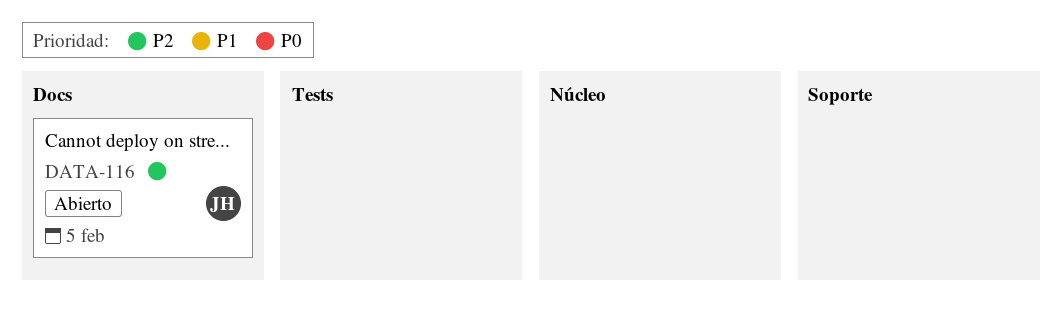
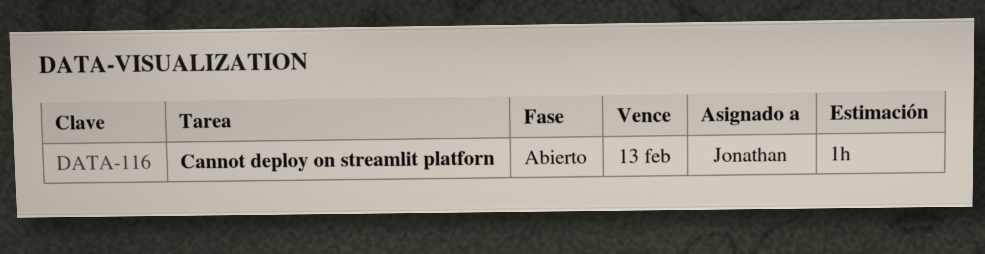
DATA-116, due: Feb 5 -> Feb 13

